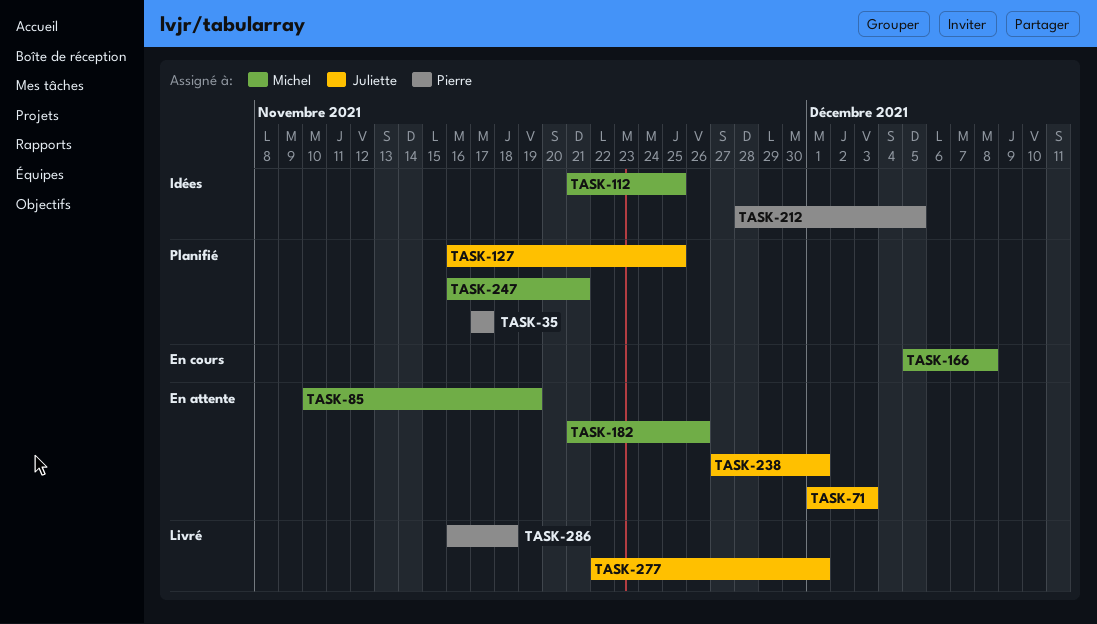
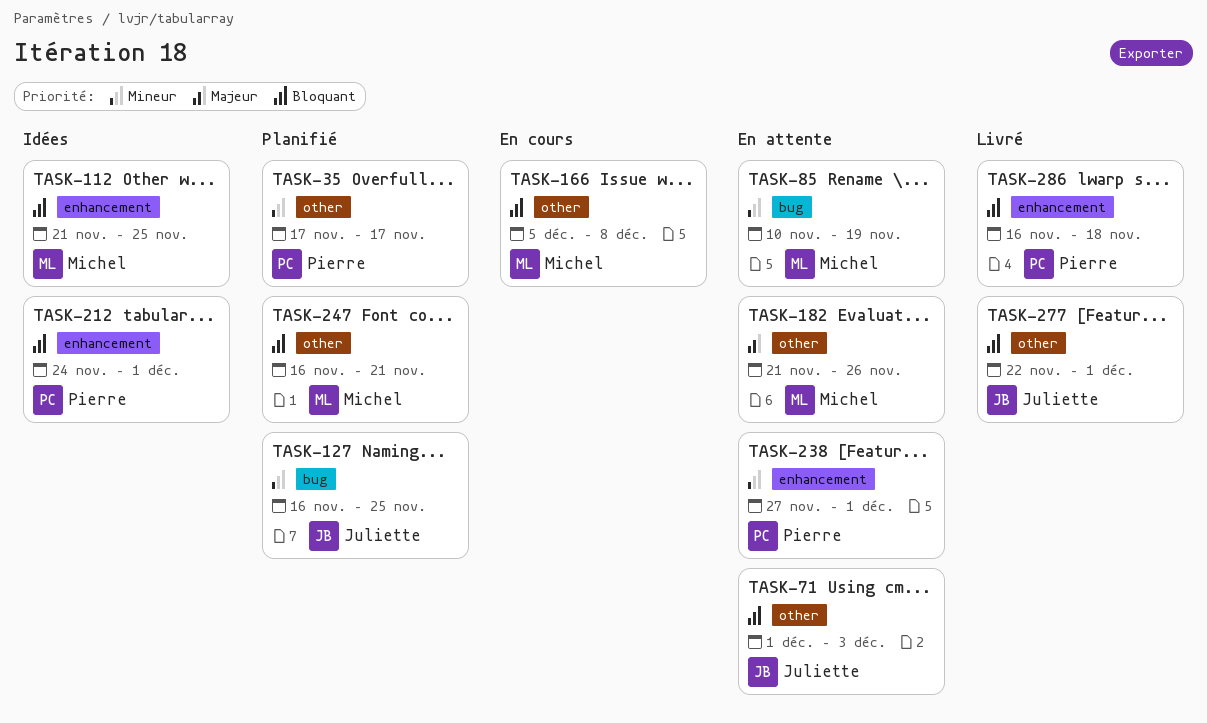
TASK-212, start: Nov 28 -> Nov 24
TASK-212, due: Dec 5 -> Dec 1
TASK-238, owner: Juliette -> Pierre

